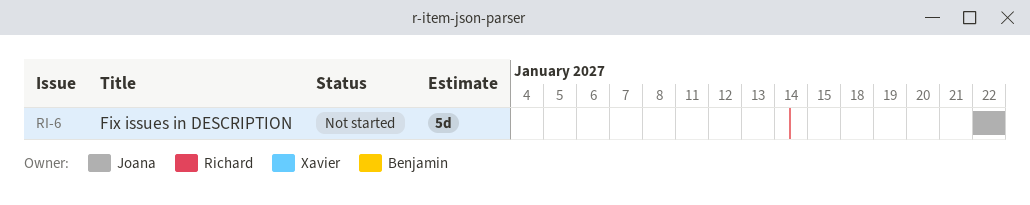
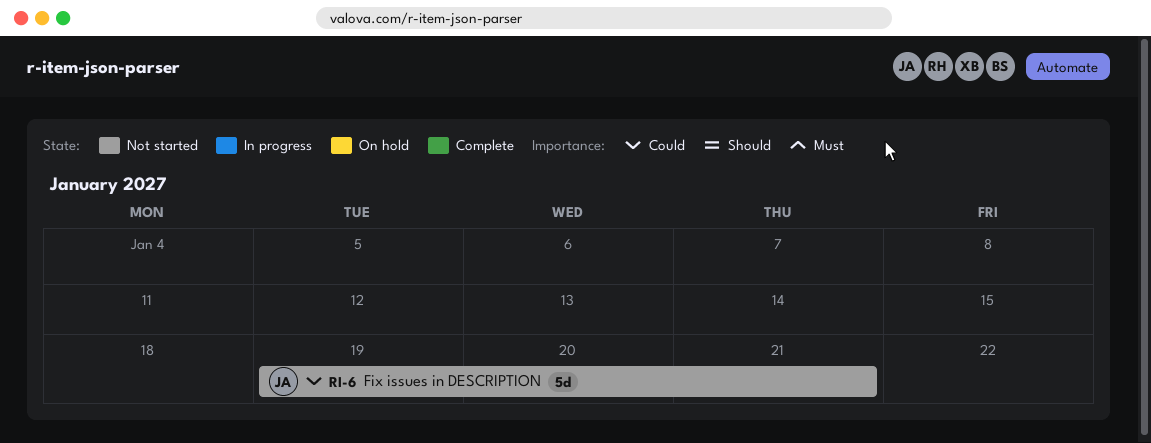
RI-6, start: Jan 22 -> Jan 19
RI-6, due: Jan 22 -> Jan 21

